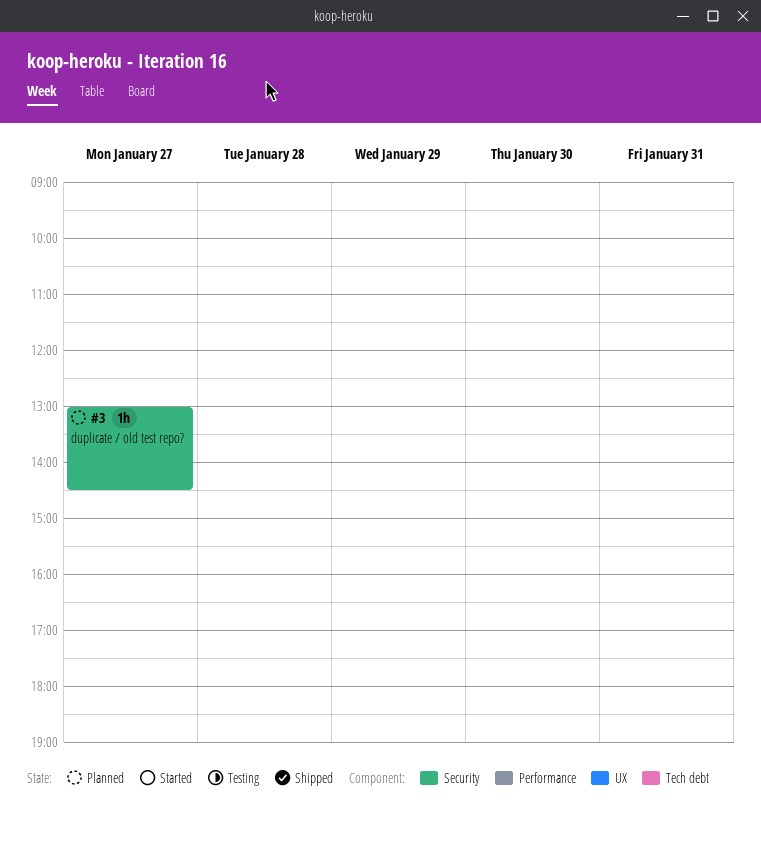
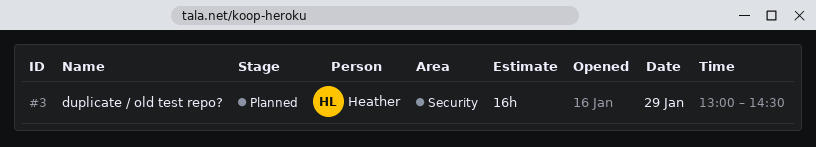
#3, estimate: 1h -> 16h
#3, day: Jan 27 -> Jan 29

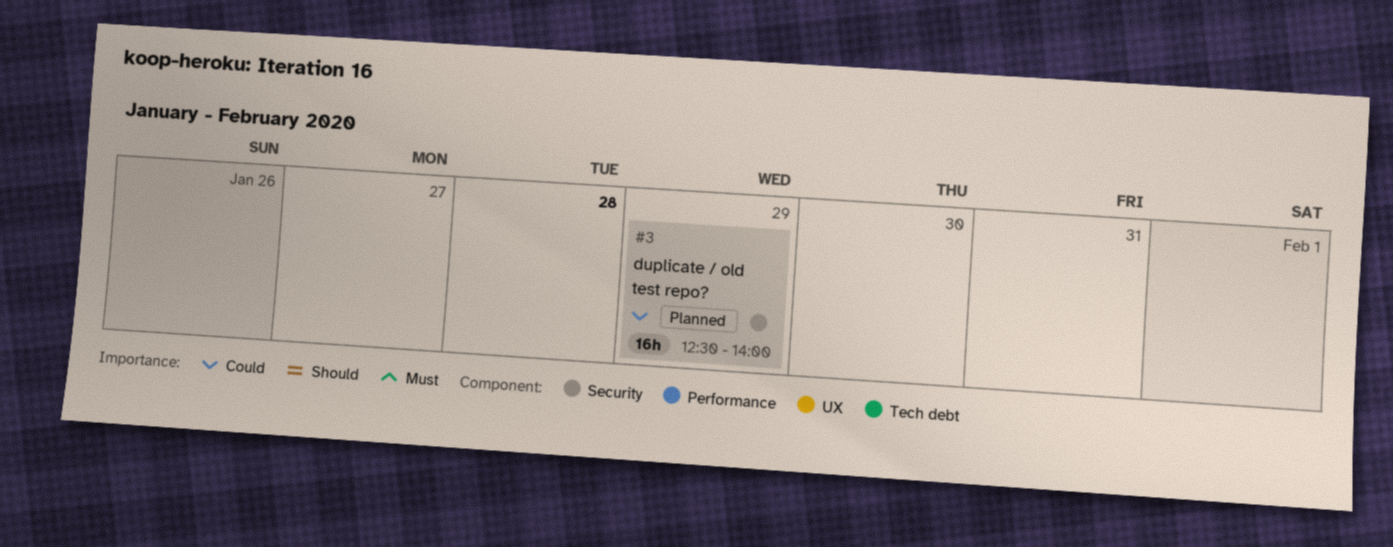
#3, begins: 13:00 -> 12:30
#3, ends: 14:30 -> 14:00

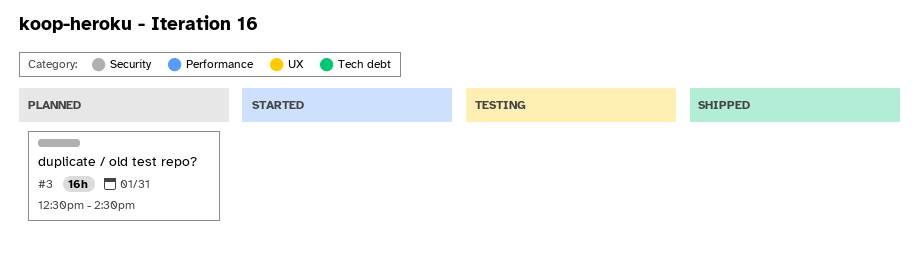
#3, day: Jan 29 -> Jan 31
#3, ends: 14:00 -> 14:30

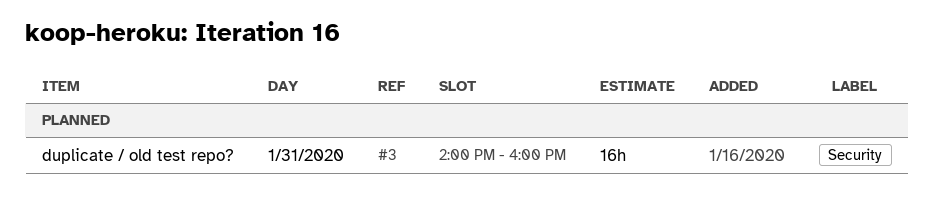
#3, begins: 12:30 -> 14:00
#3, ends: 14:30 -> 16:00

